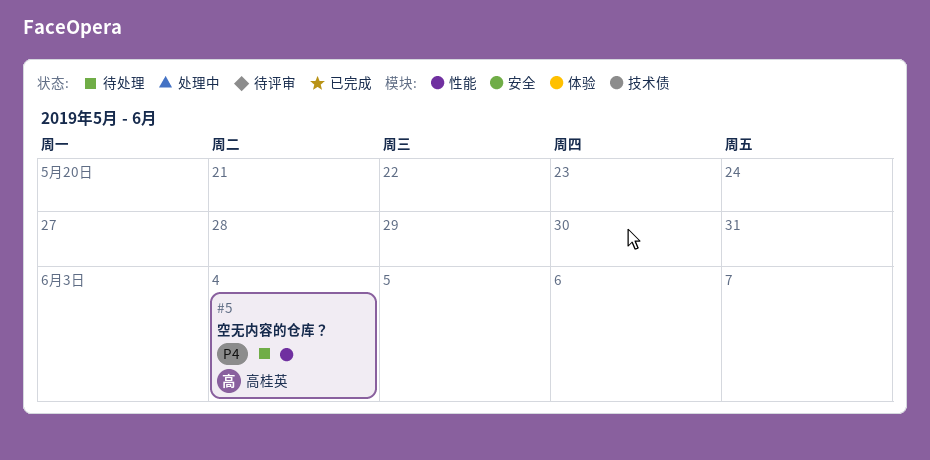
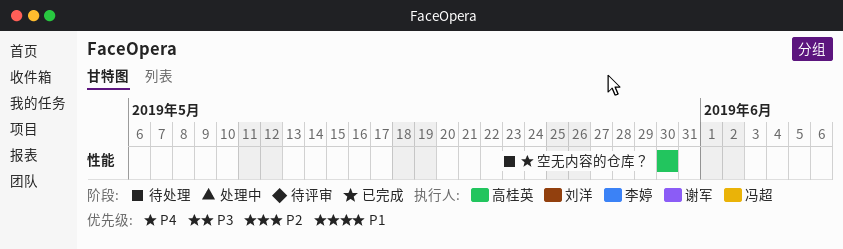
空无内容的仓库？, due: Jun 4 -> May 30

